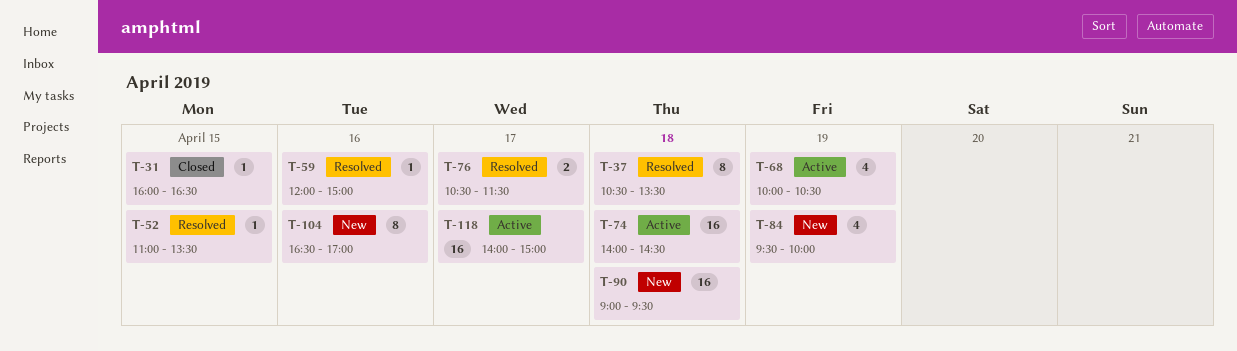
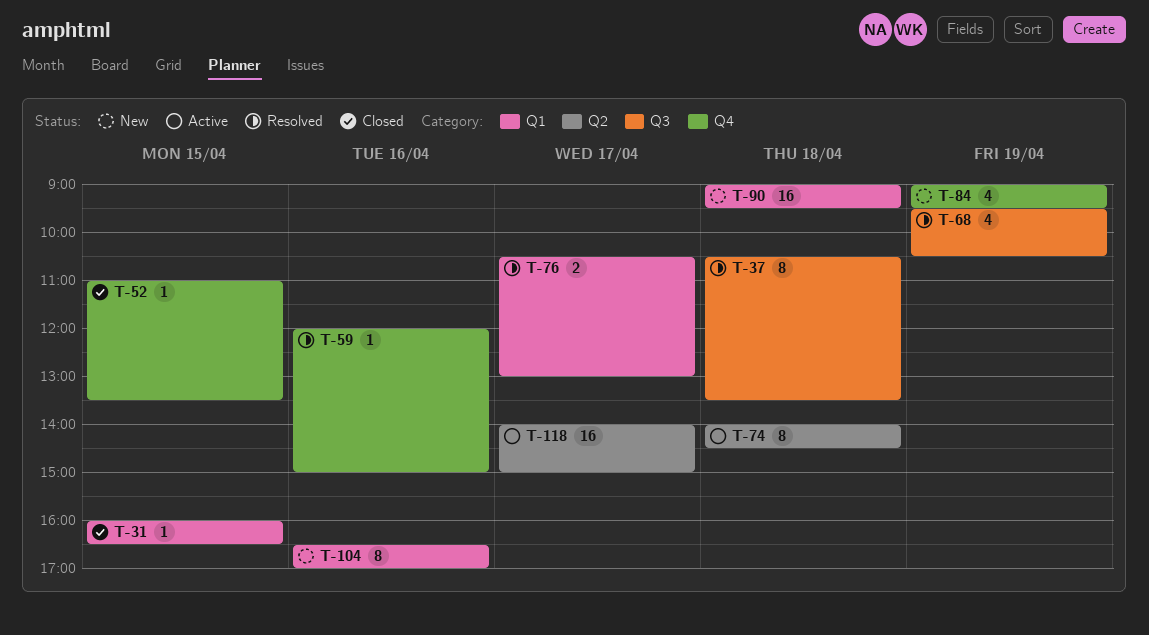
T-52, status: Resolved -> Closed
T-68, status: Active -> Resolved
T-68, begins: 10:00 -> 09:30
T-74, estimate: 16 -> 8
T-76, ends: 11:30 -> 13:00
T-84, begins: 09:30 -> 09:00
T-84, ends: 10:00 -> 09:30

